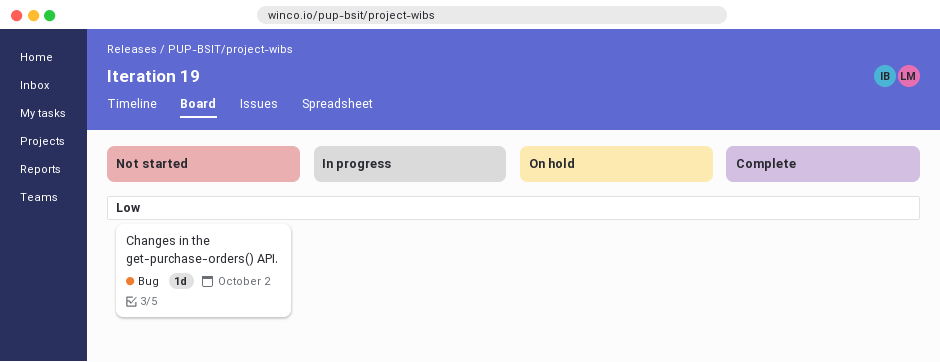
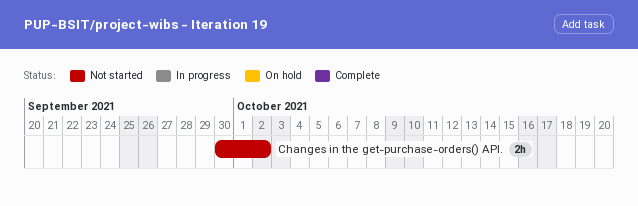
Changes in the get-purchase-orders() API., estimate: 1d -> 2h

